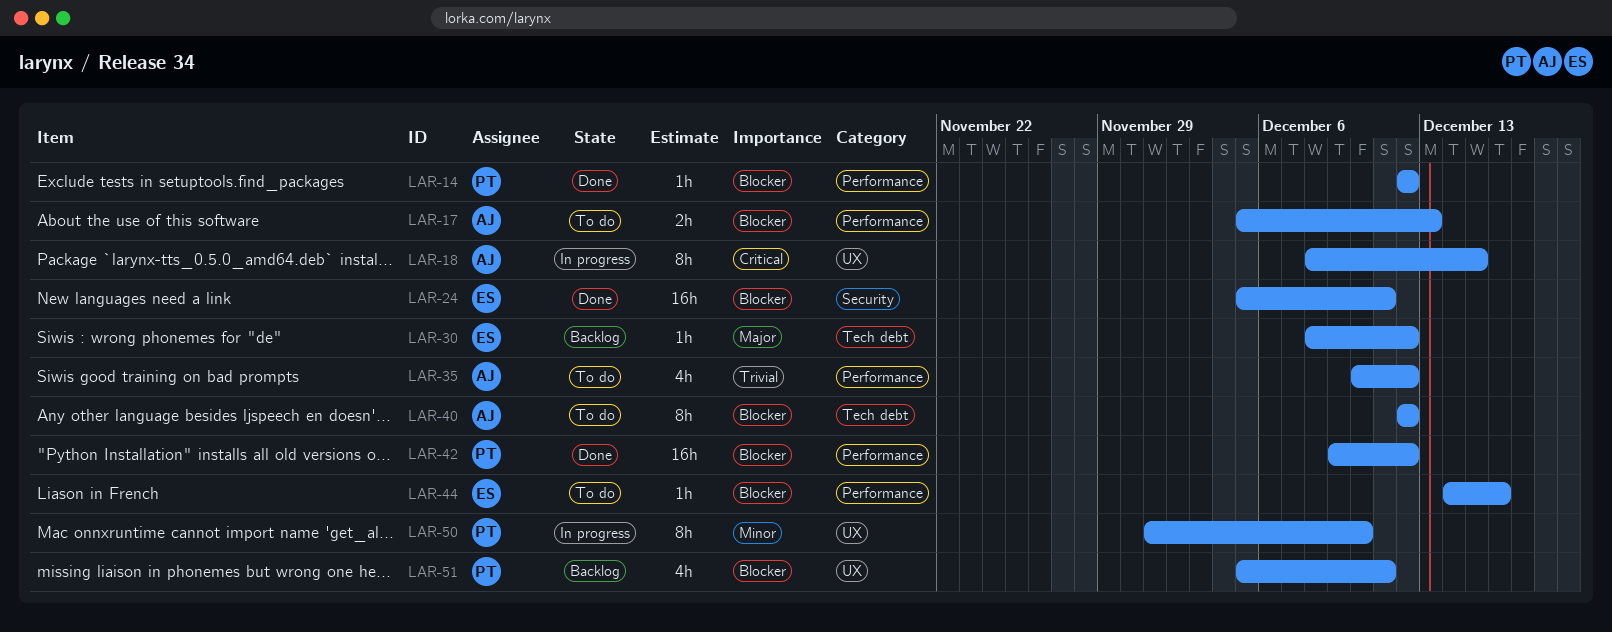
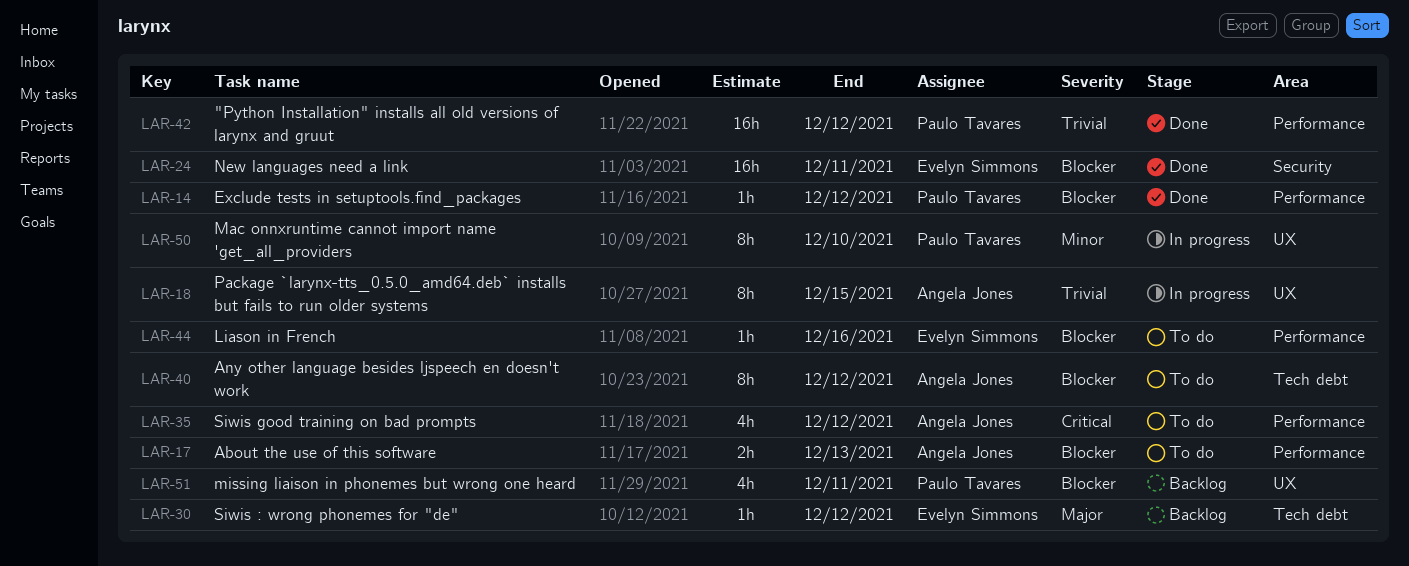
LAR-18, priority: Critical -> Trivial
LAR-35, priority: Trivial -> Critical
LAR-42, priority: Blocker -> Trivial

